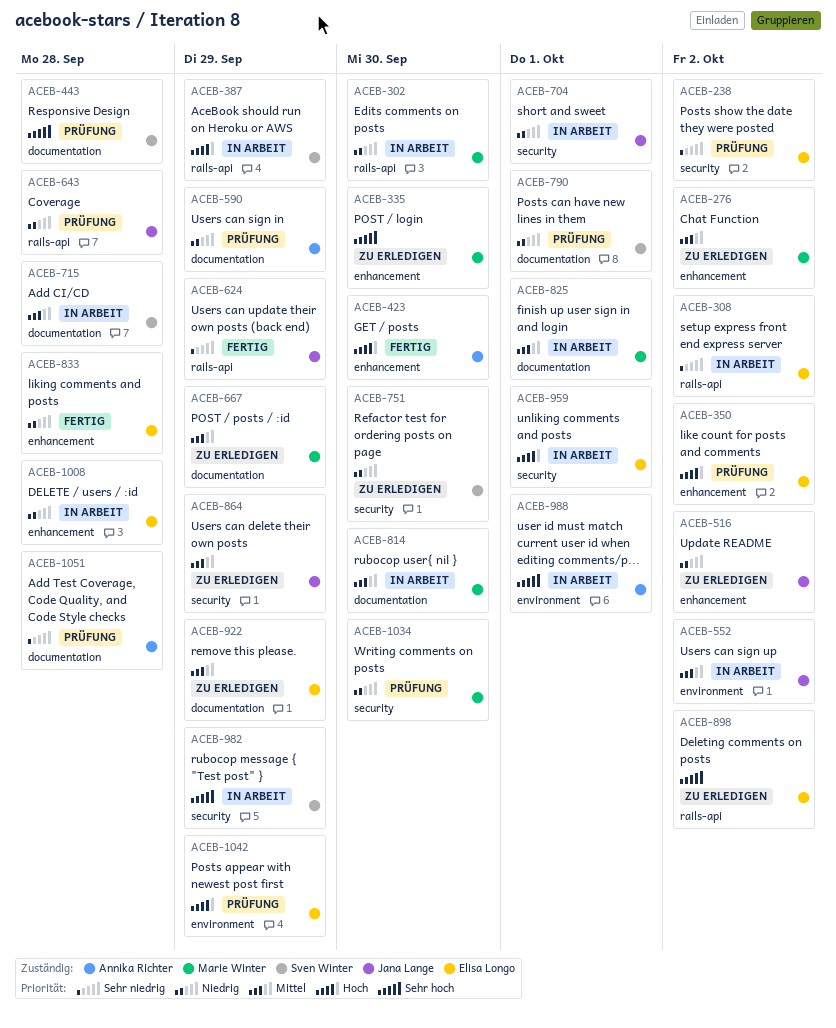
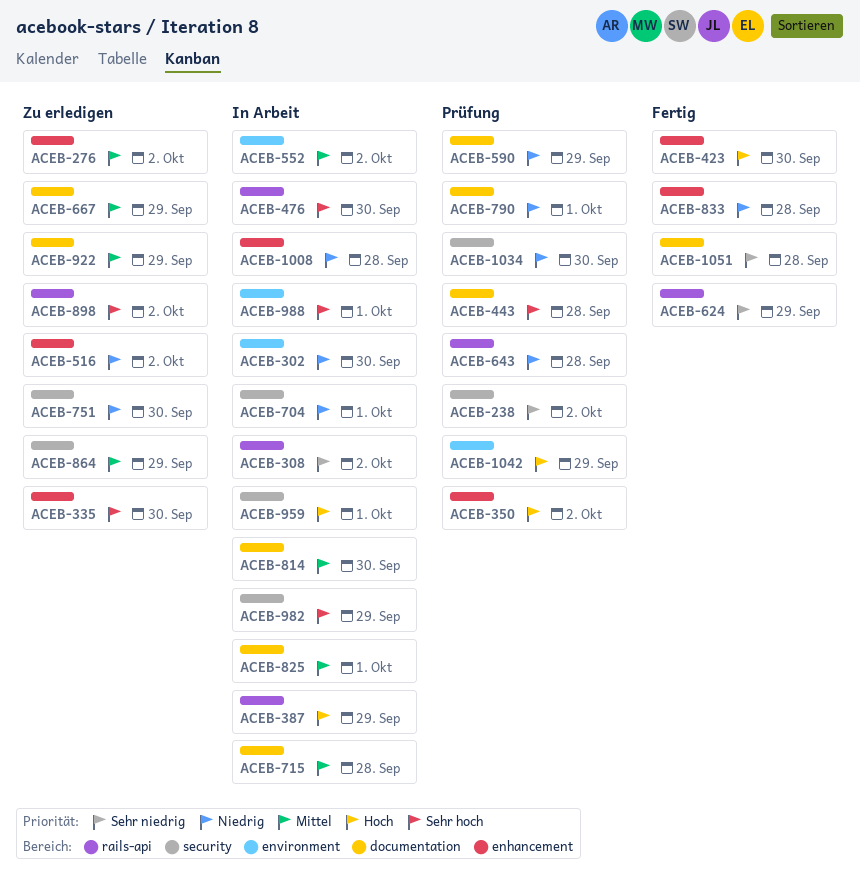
ACEB-302, label: rails-api -> environment
ACEB-476: none -> present
ACEB-1051, status: Prüfung -> Fertig

